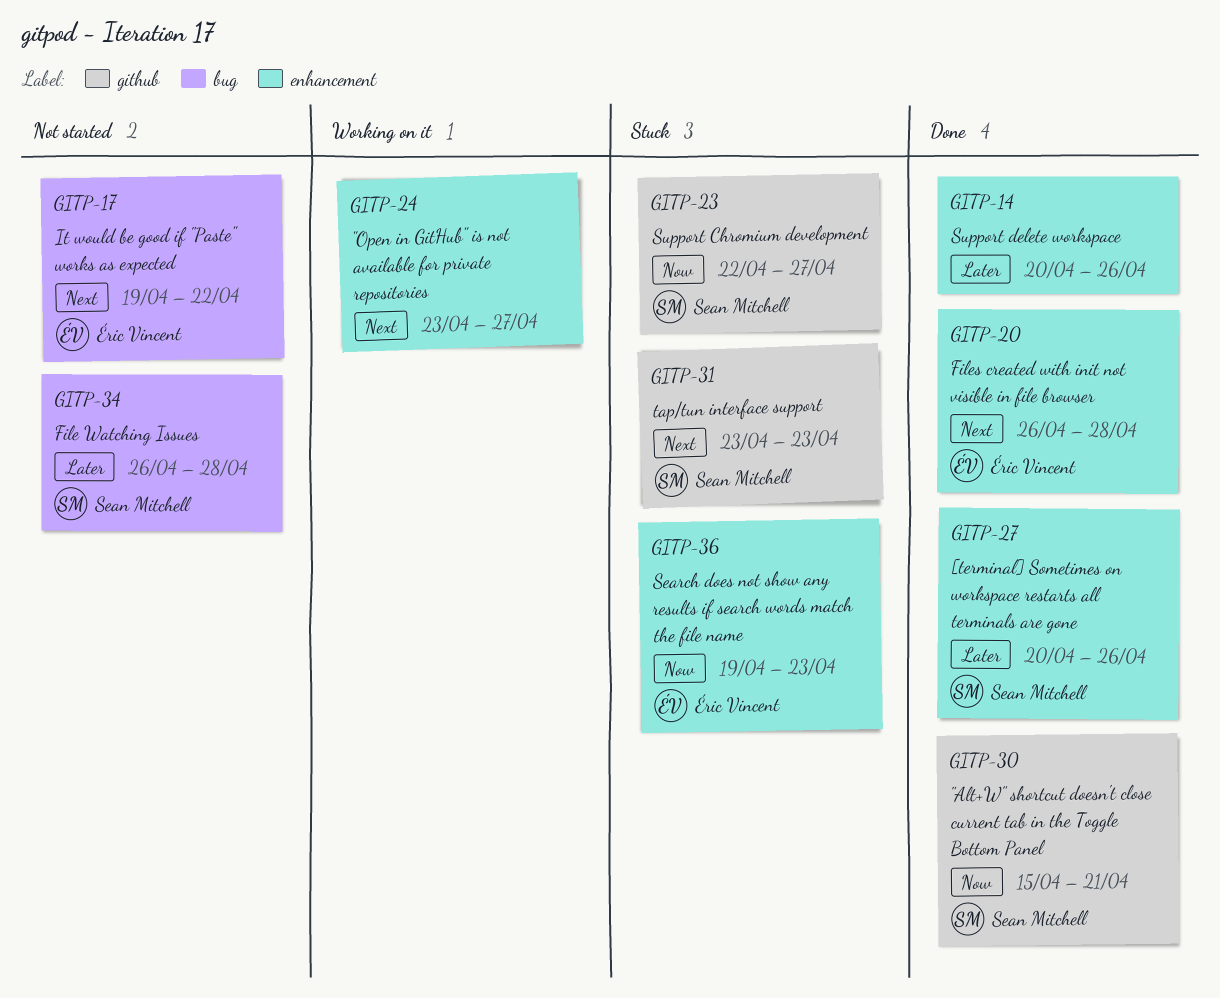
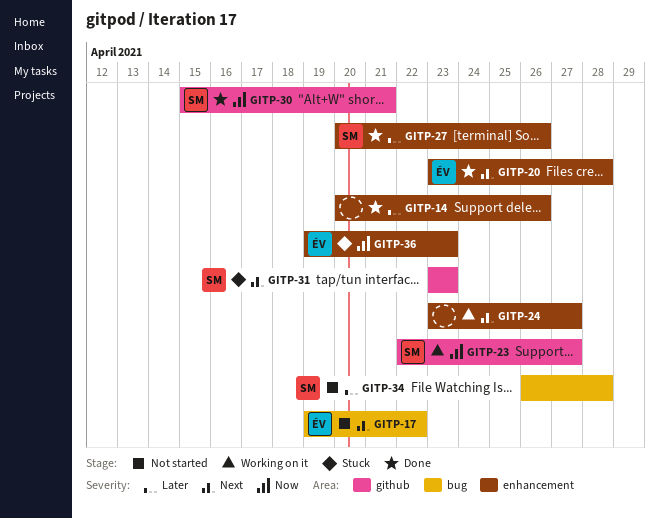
GITP-20, start: Apr 26 -> Apr 23
GITP-23, status: Stuck -> Working on it

